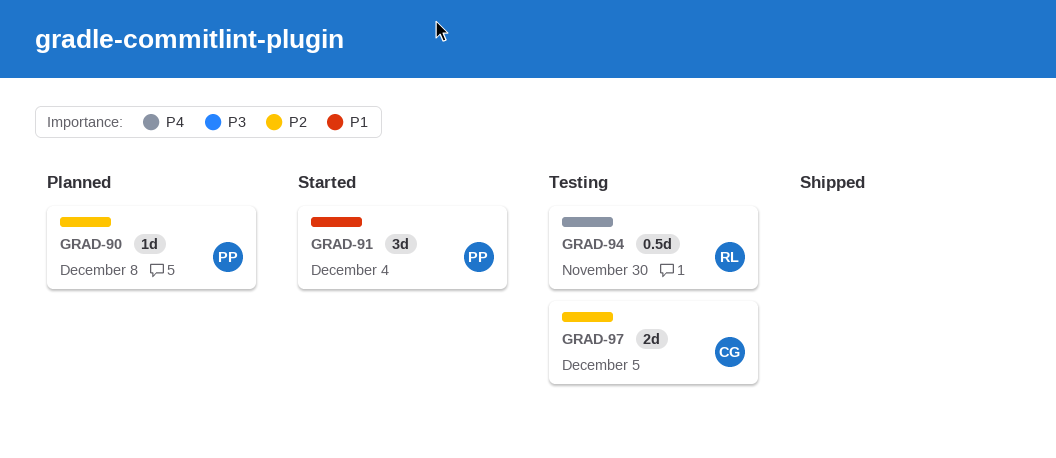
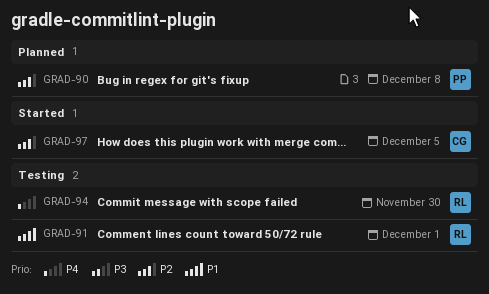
GRAD-91, status: Started -> Testing
GRAD-91, owner: PP -> RL
GRAD-91, due: Dec 4 -> Dec 1
GRAD-97, status: Testing -> Started

